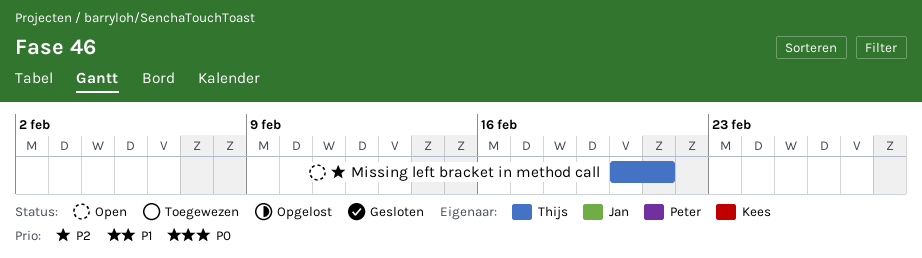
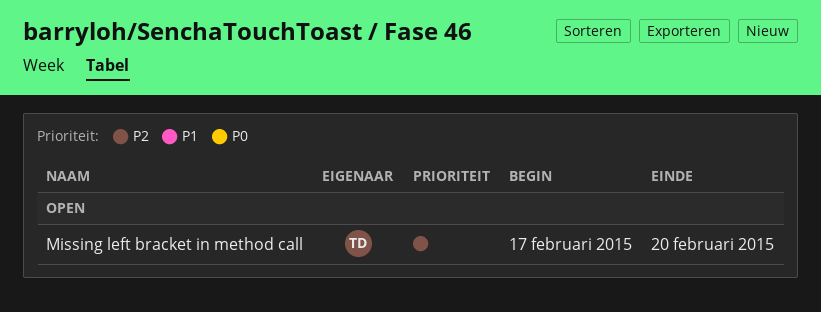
Missing left bracket in method call, start: Feb 20 -> Feb 17
Missing left bracket in method call, due: Feb 21 -> Feb 20

